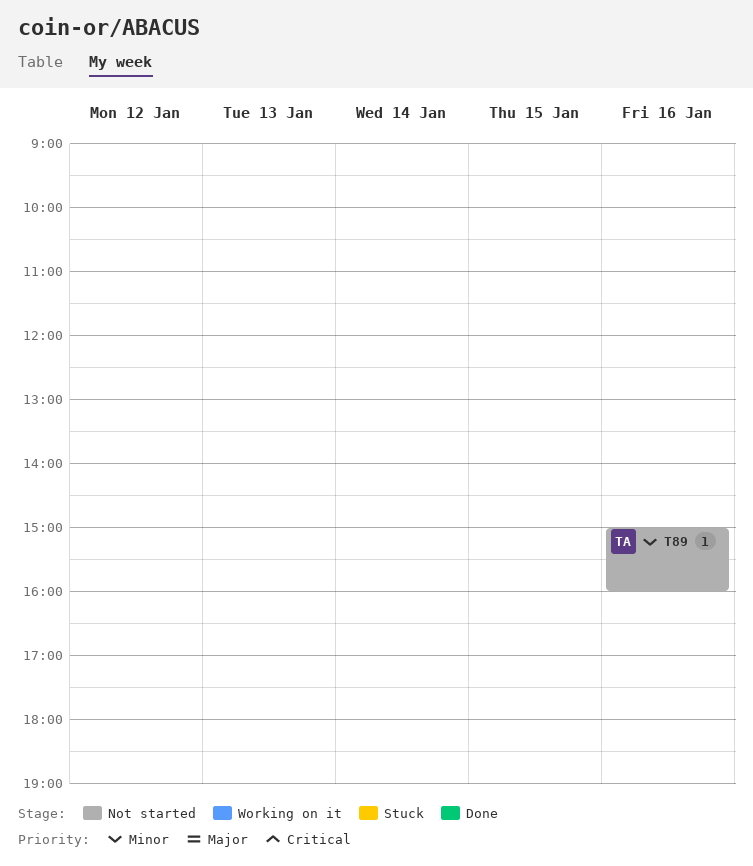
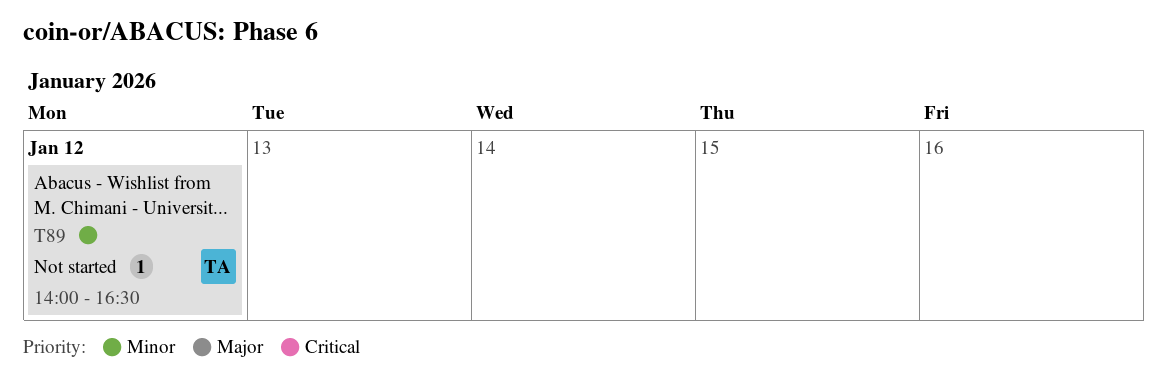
T89, day: Jan 16 -> Jan 12
T89, begins: 15:00 -> 14:00
T89, ends: 16:00 -> 16:30

